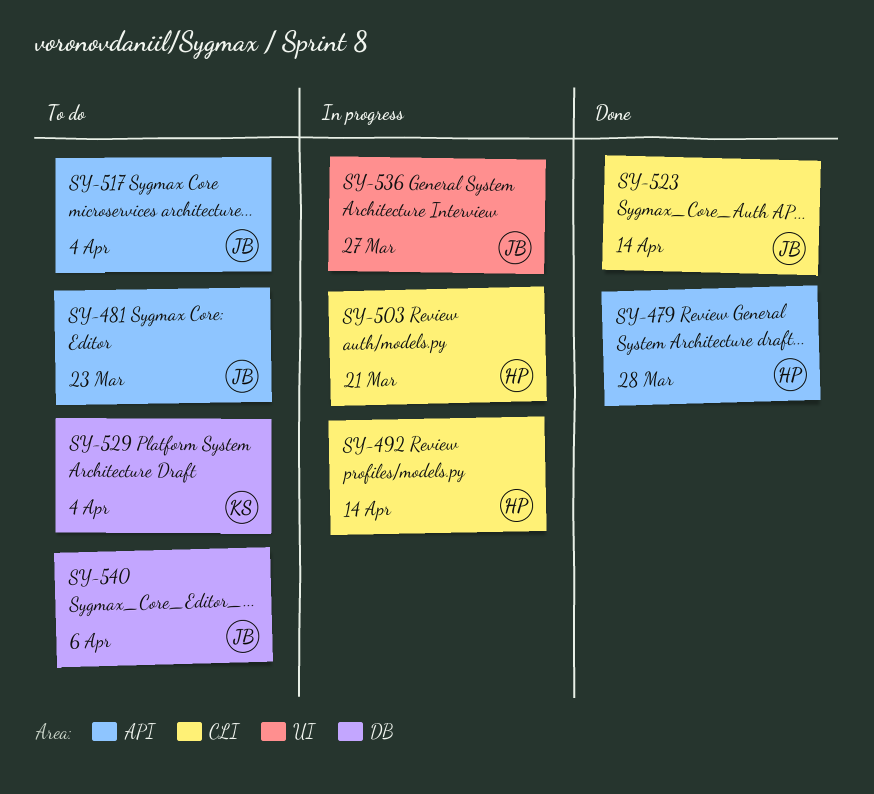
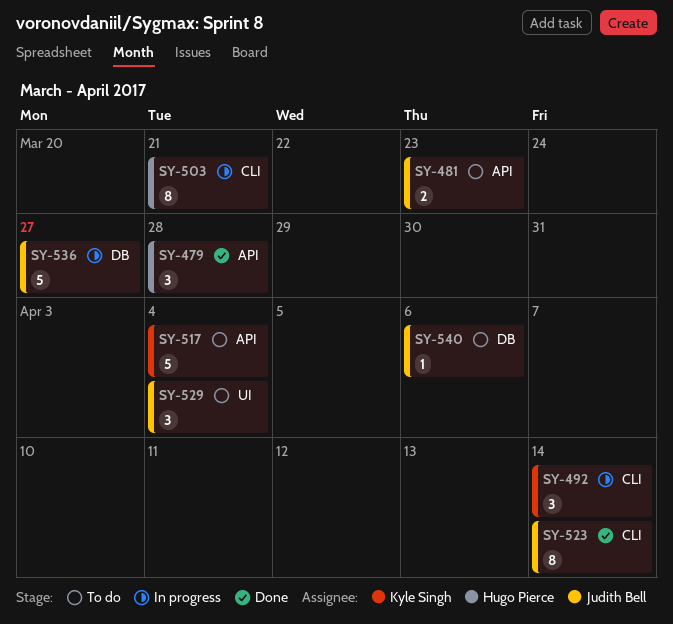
SY-492, owner: Hugo Pierce -> Kyle Singh
SY-517, owner: Judith Bell -> Kyle Singh
SY-529, owner: Kyle Singh -> Judith Bell
SY-529, label: DB -> UI
SY-536, label: UI -> DB

